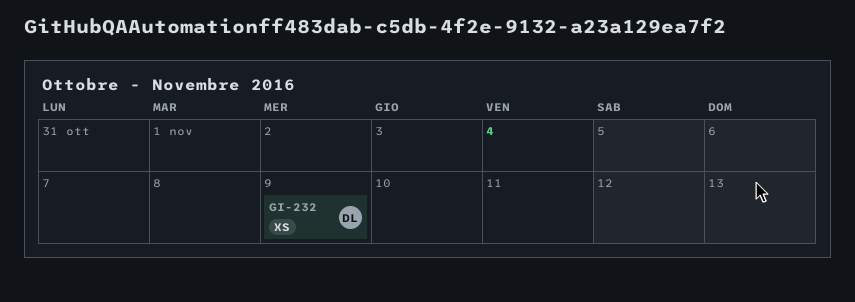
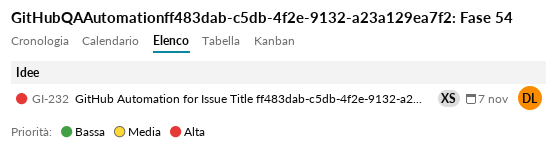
GI-232, due: Nov 9 -> Nov 7

